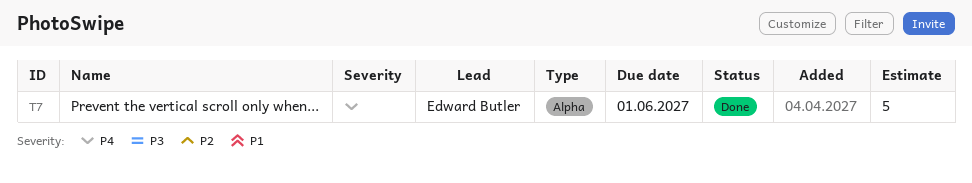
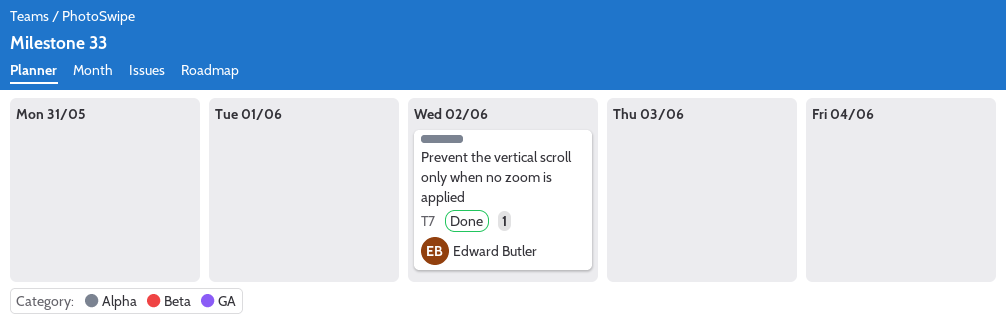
T7, estimate: 5 -> 1
T7, due: Jun 1 -> Jun 2

